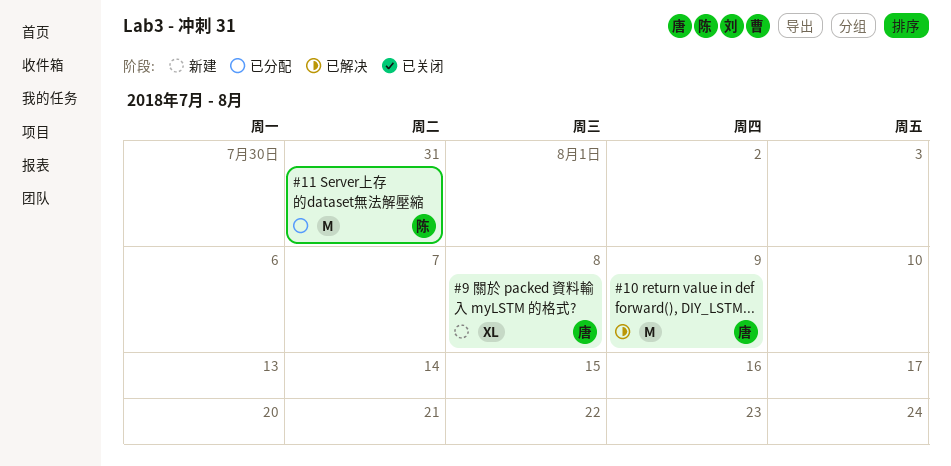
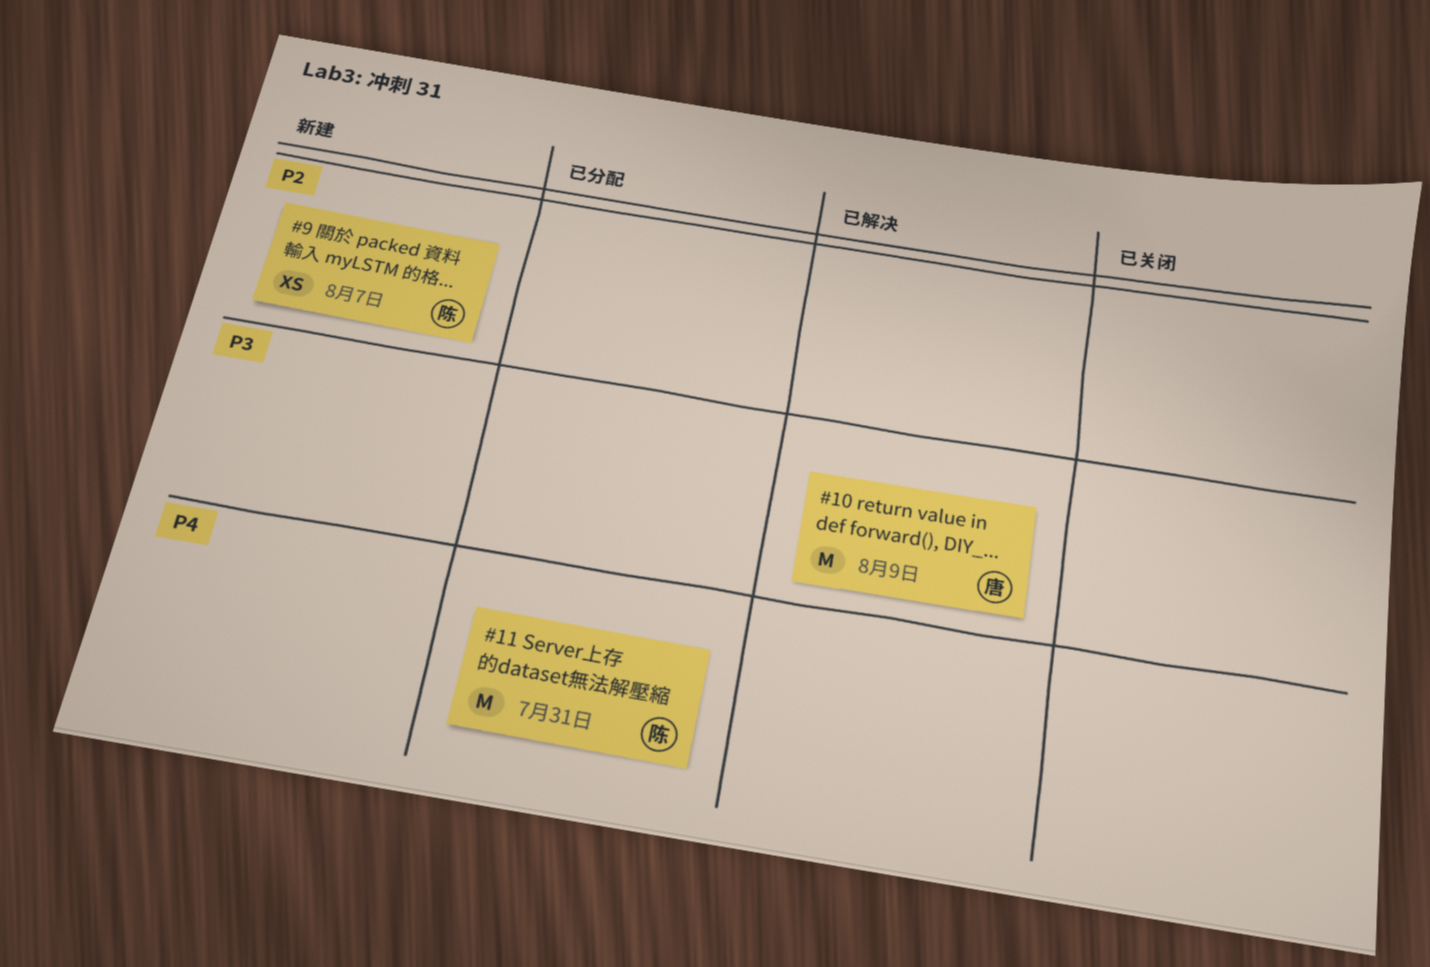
#9, owner: 唐 -> 陈
#9, estimate: XL -> XS
#9, due: Aug 8 -> Aug 7

